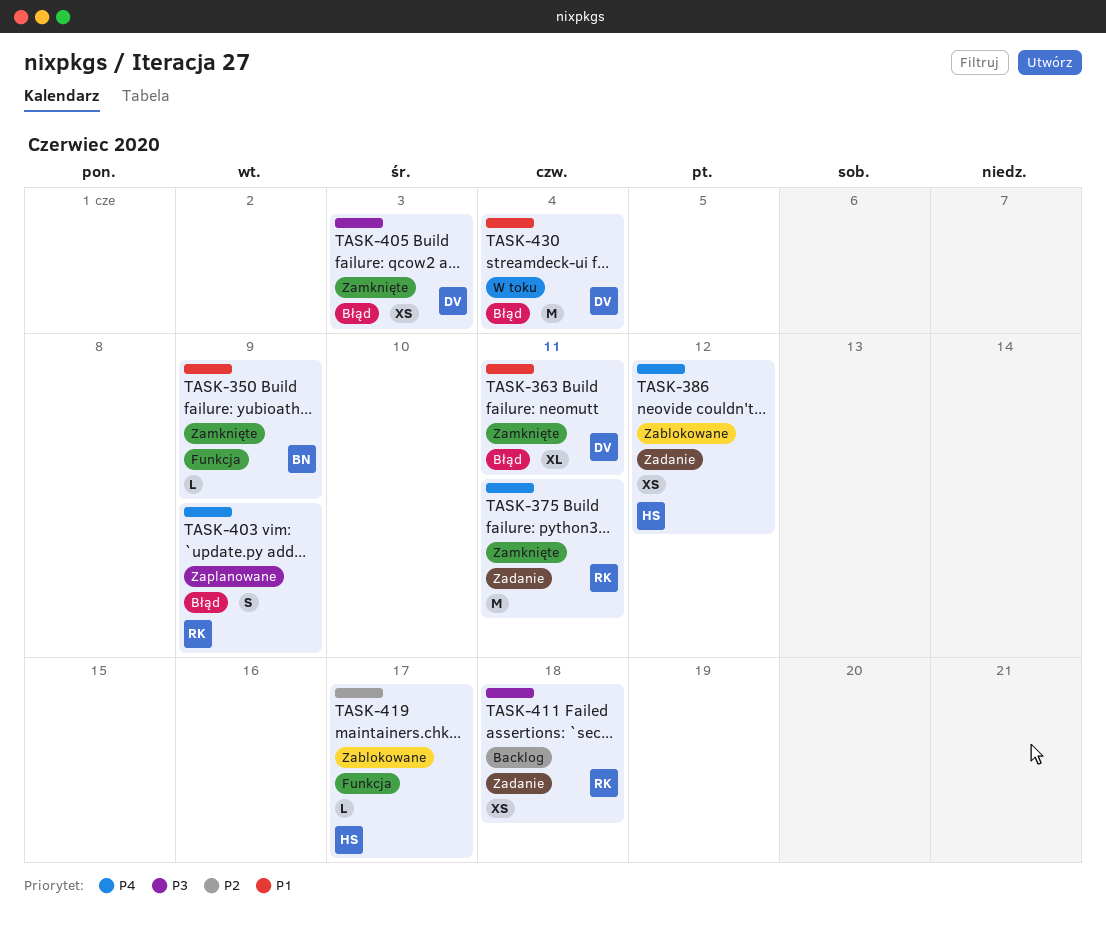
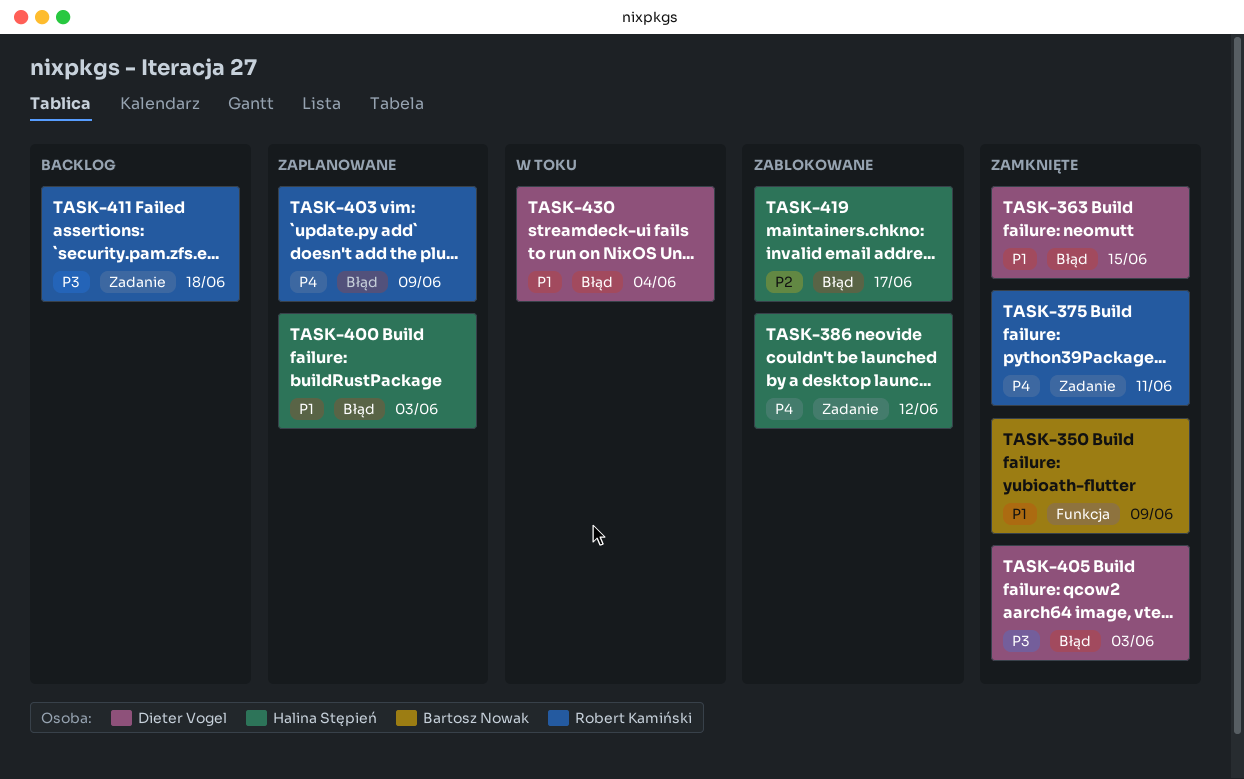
TASK-363, due: Jun 11 -> Jun 15
TASK-400: none -> present
TASK-419, label: Funkcja -> Błąd

